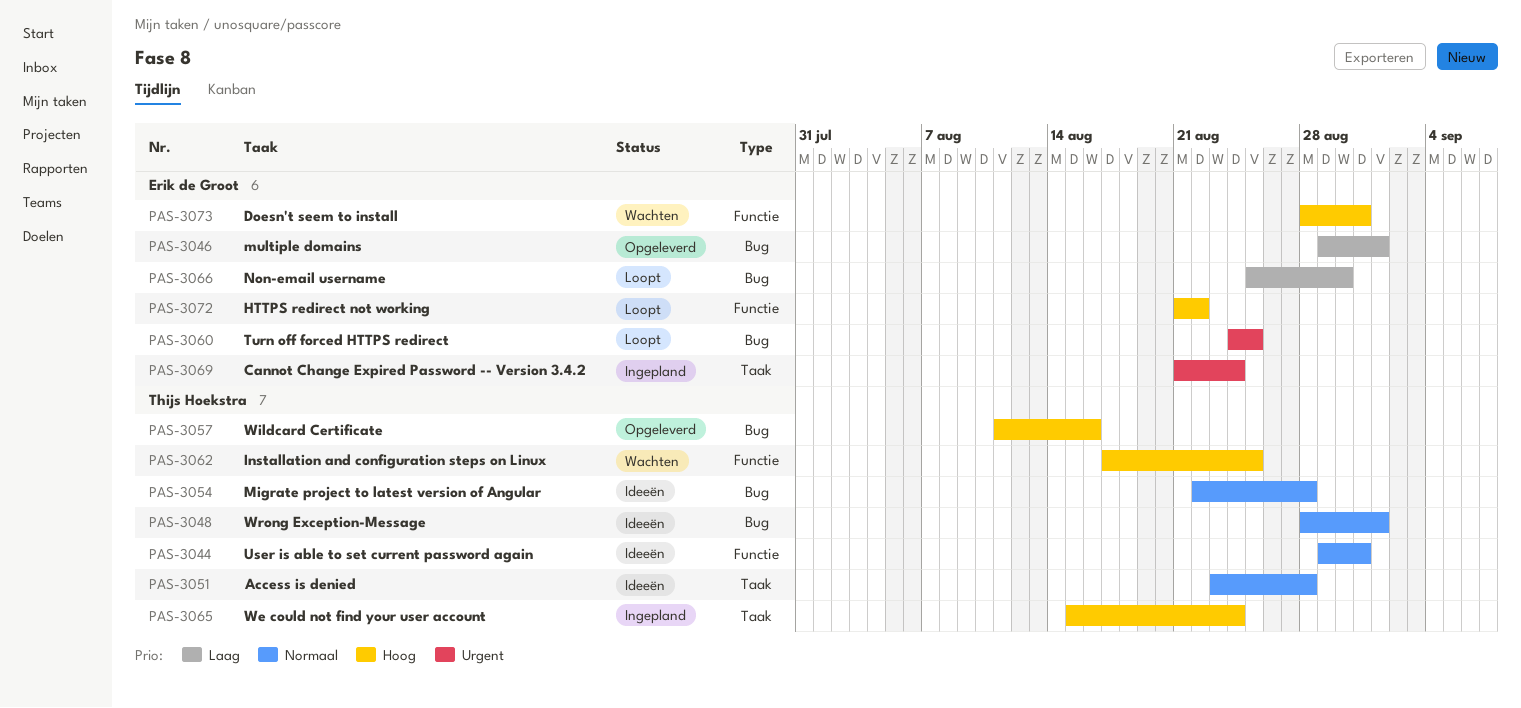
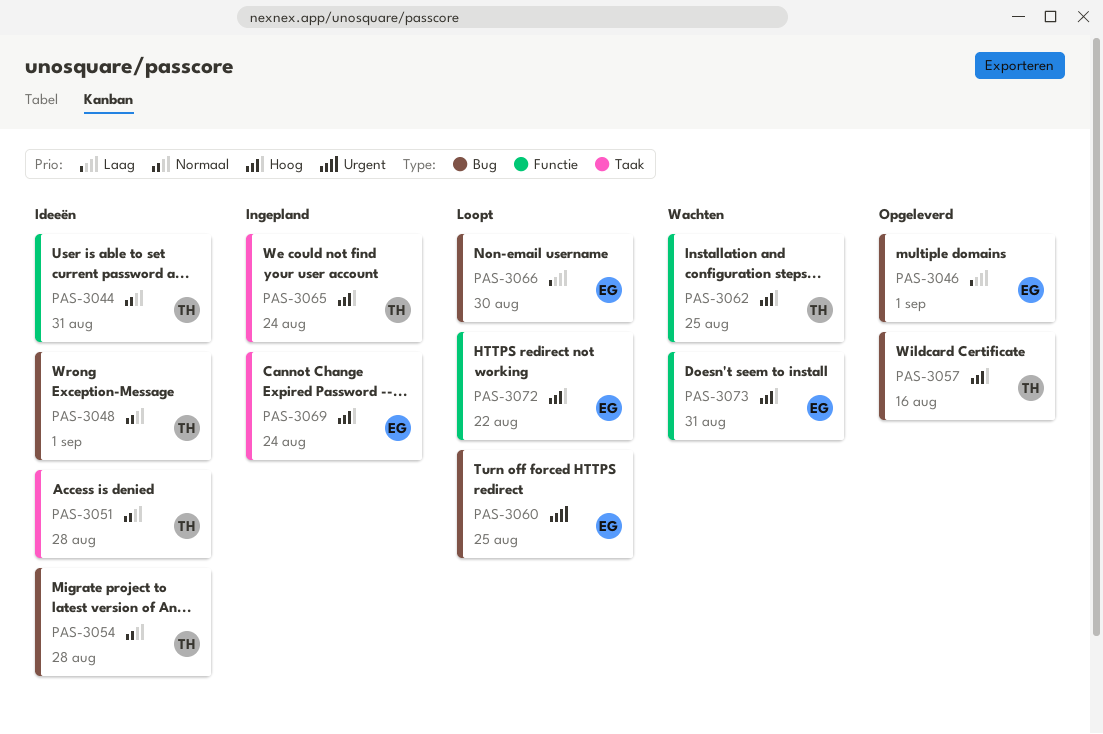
PAS-3069, priority: Urgent -> Hoog

